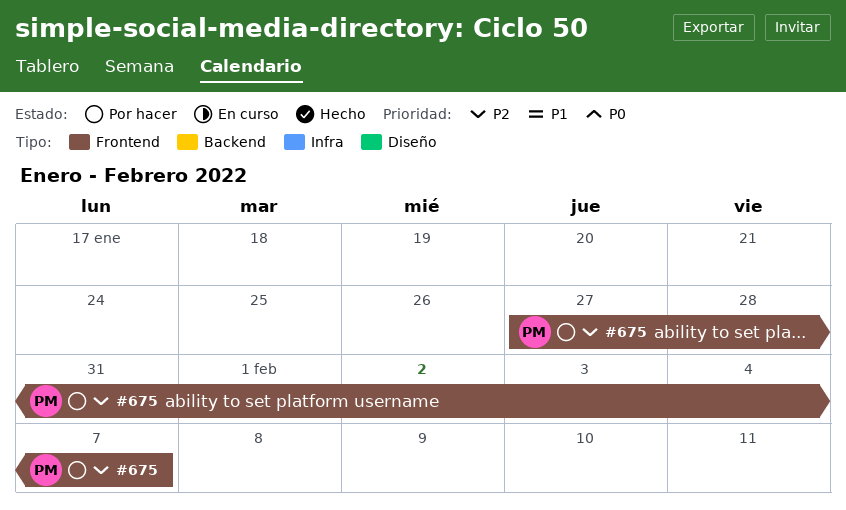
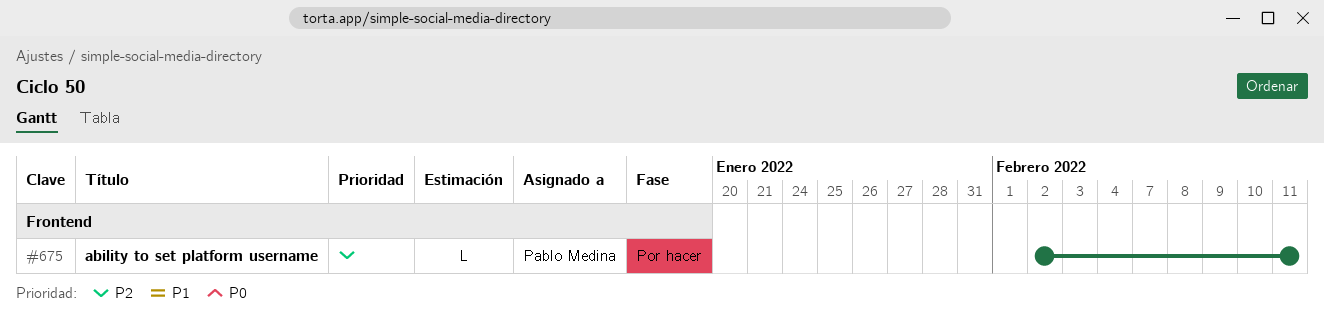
#675, start: Jan 27 -> Feb 2
#675, due: Feb 7 -> Feb 11

